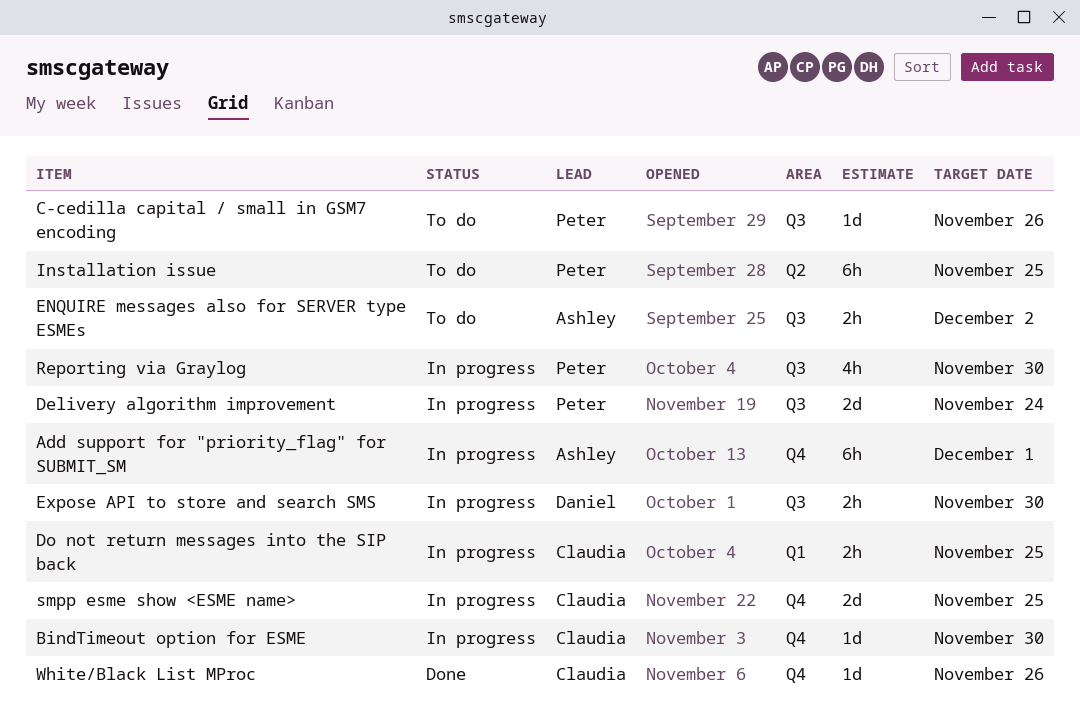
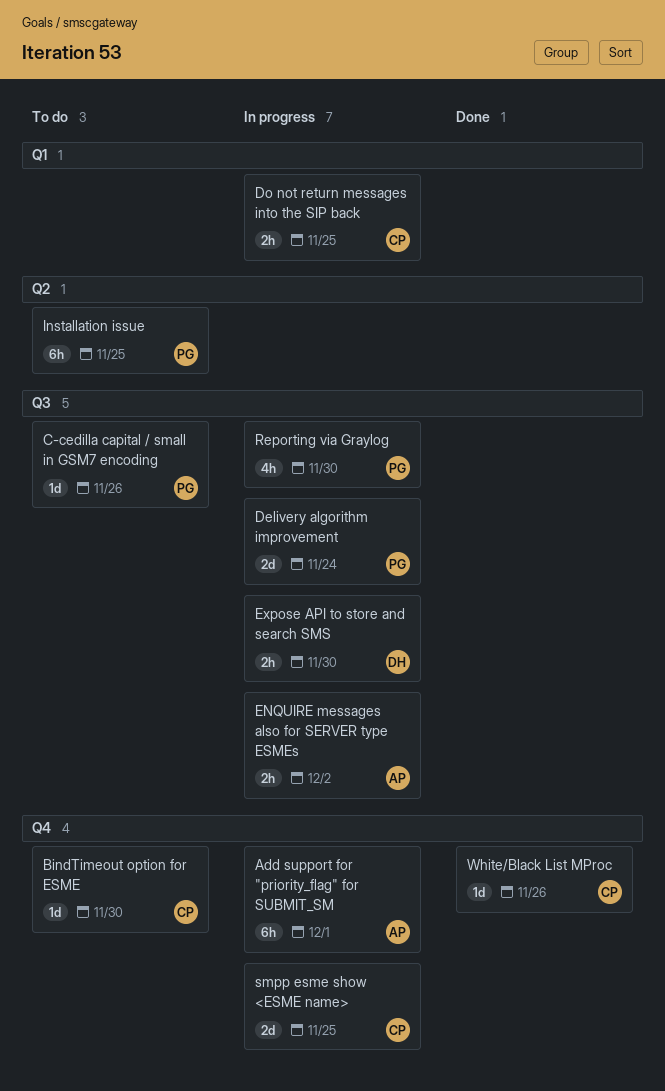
BindTimeout option for ESME, status: In progress -> To do
ENQUIRE messages also for SERVER type ESMEs, status: To do -> In progress

